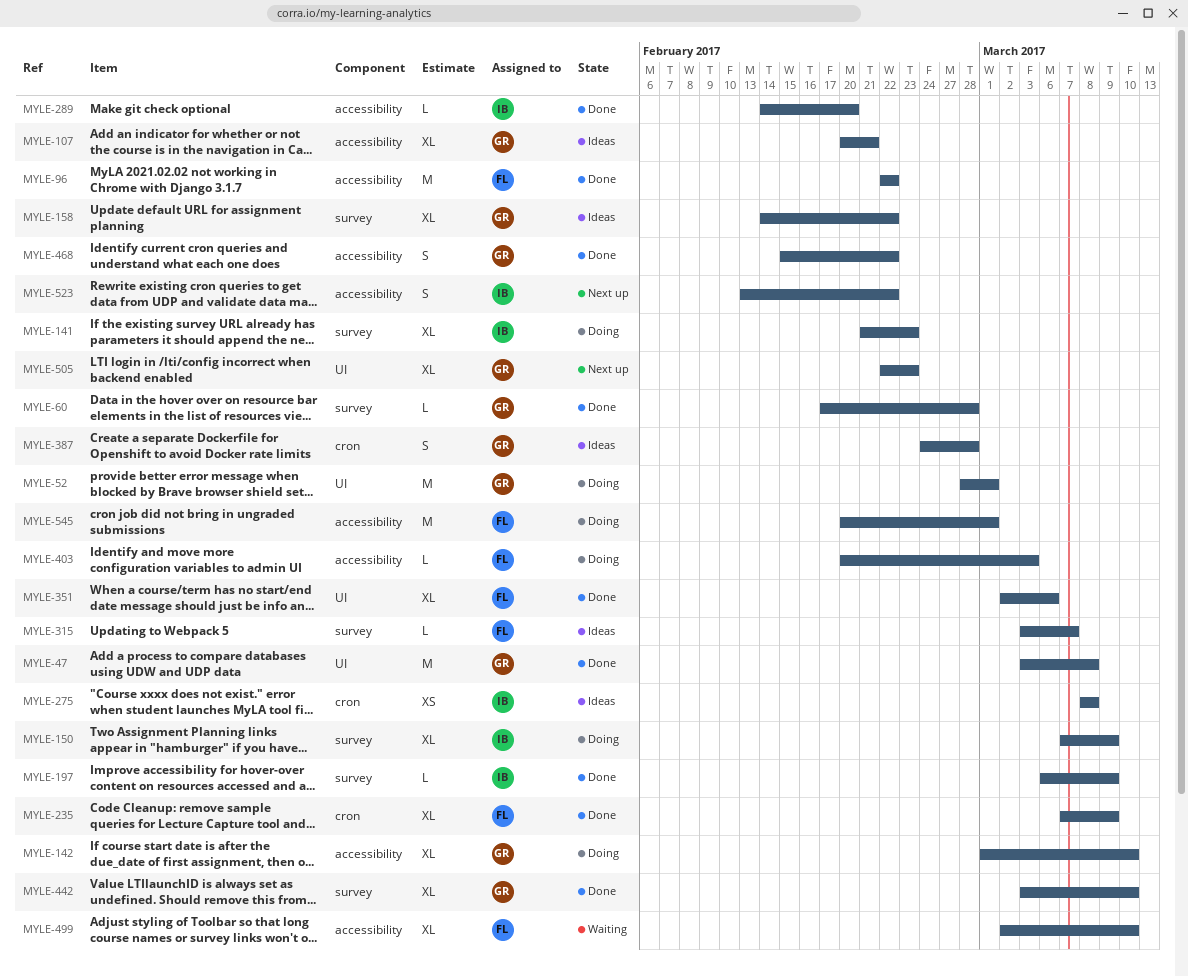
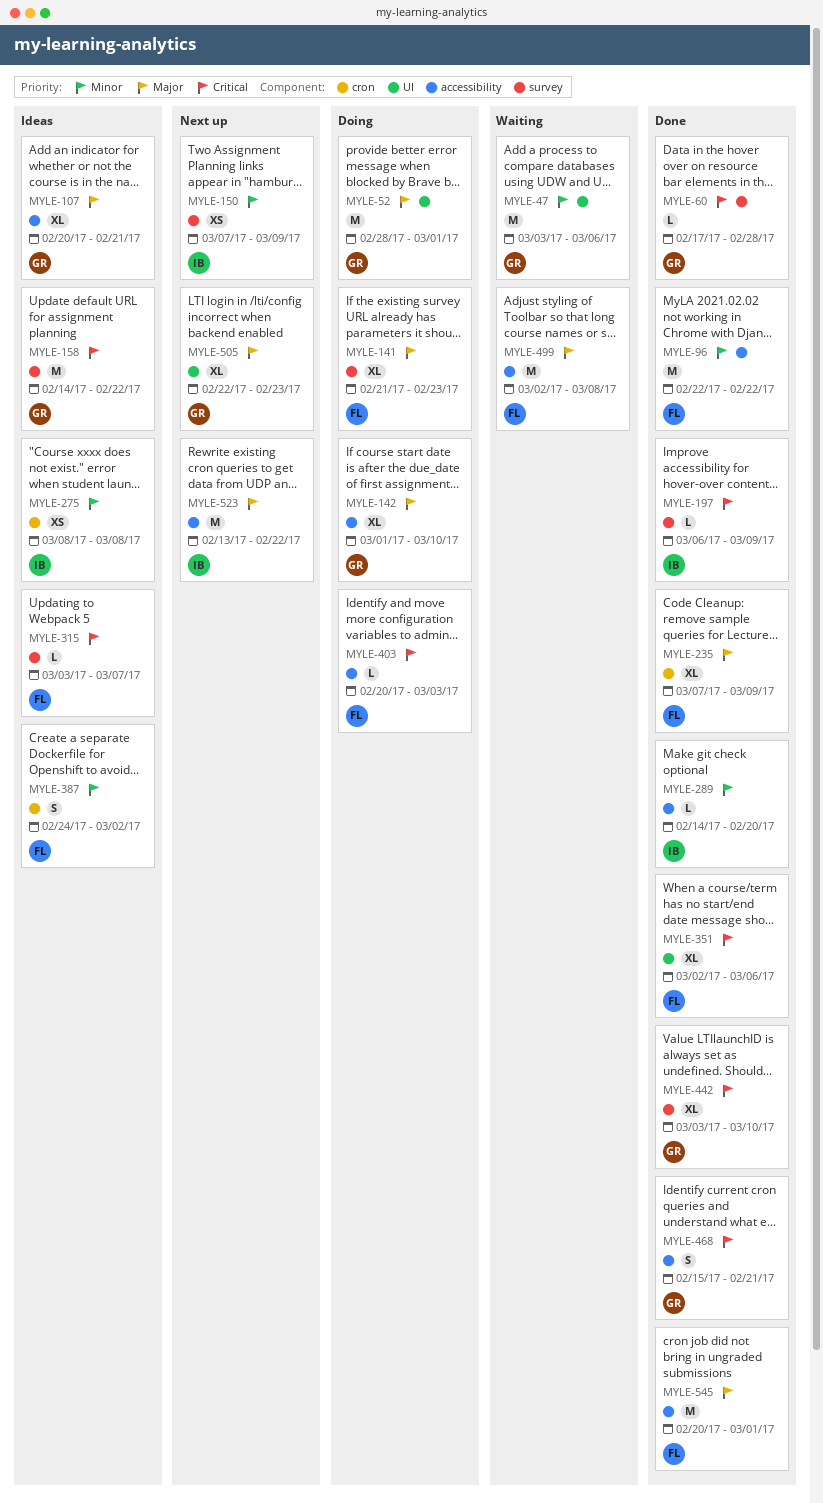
MYLE-47, status: Done -> Waiting
MYLE-47, due: Mar 8 -> Mar 6
MYLE-141, owner: IB -> FL
MYLE-150, status: Doing -> Next up
MYLE-150, estimate: XL -> XS
MYLE-158, estimate: XL -> M
MYLE-387, owner: GR -> FL
MYLE-387, due: Feb 28 -> Mar 2
MYLE-468, due: Feb 22 -> Feb 21
MYLE-499, estimate: XL -> M
MYLE-499, due: Mar 10 -> Mar 8
MYLE-523, estimate: S -> M
MYLE-545, status: Doing -> Done

